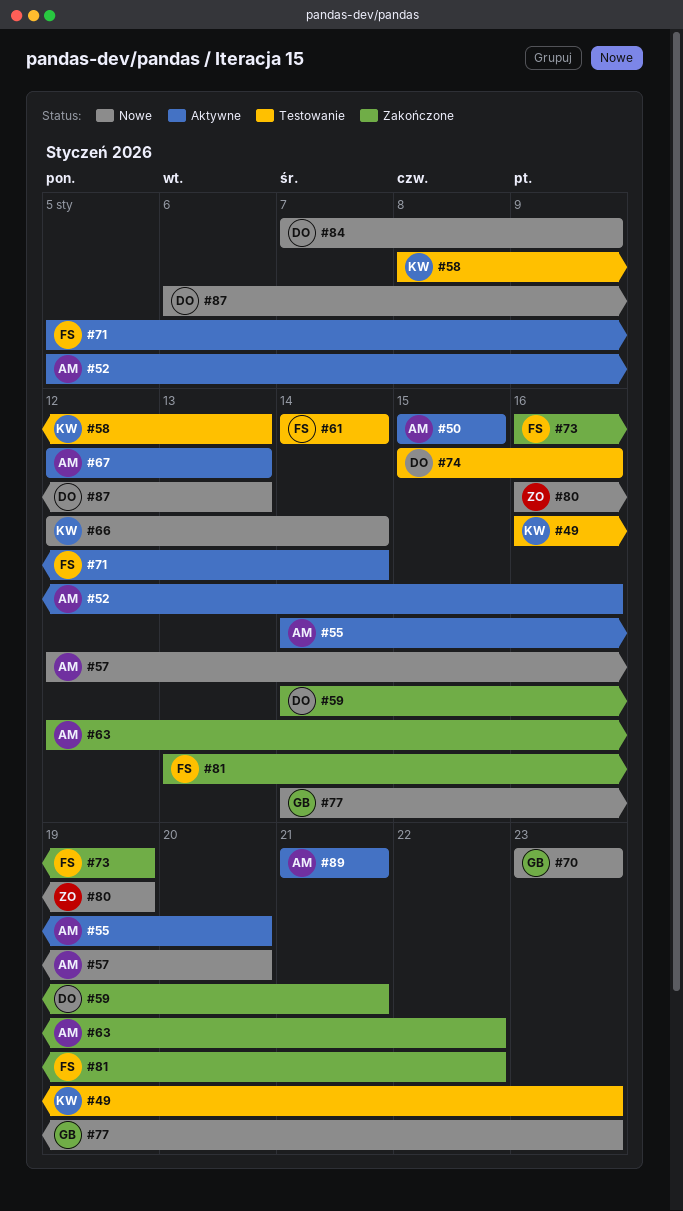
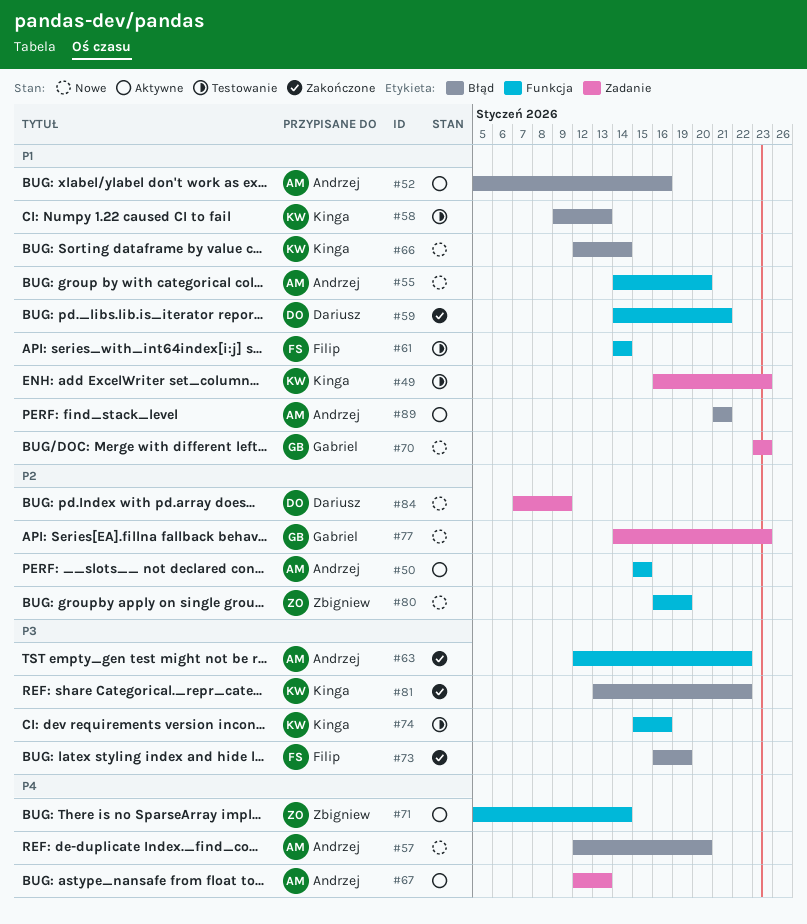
#55, status: Aktywne -> Nowe
#58, start: Jan 8 -> Jan 9
#71, owner: Filip -> Zbigniew
#74, owner: Dariusz -> Kinga
#81, owner: Filip -> Kinga
#87: present -> none

